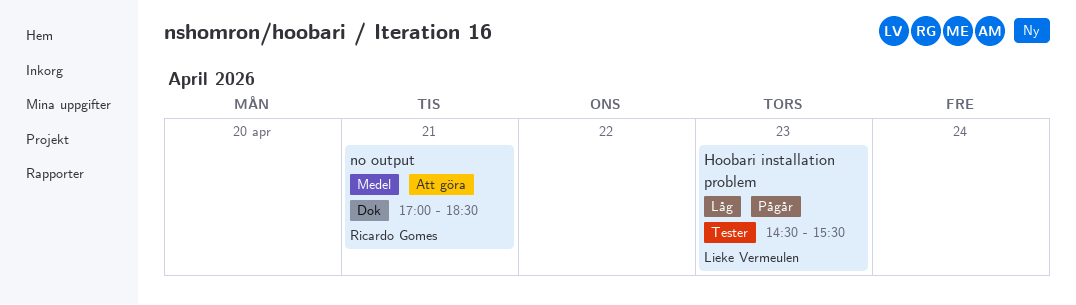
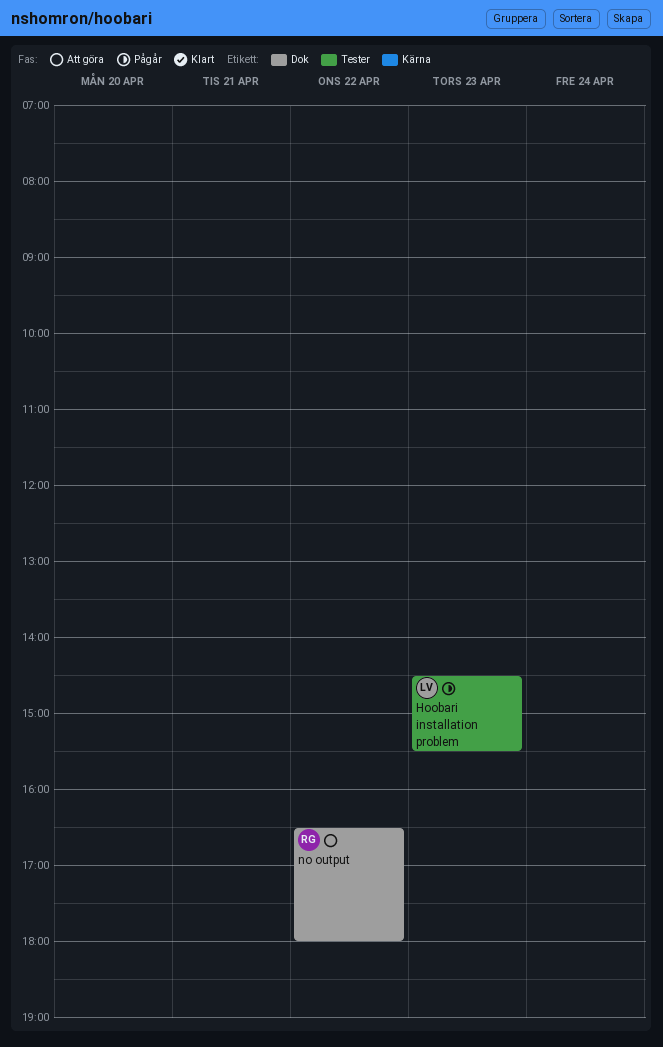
no output, day: Apr 21 -> Apr 22
no output, begins: 17:00 -> 16:30
no output, ends: 18:30 -> 18:00

